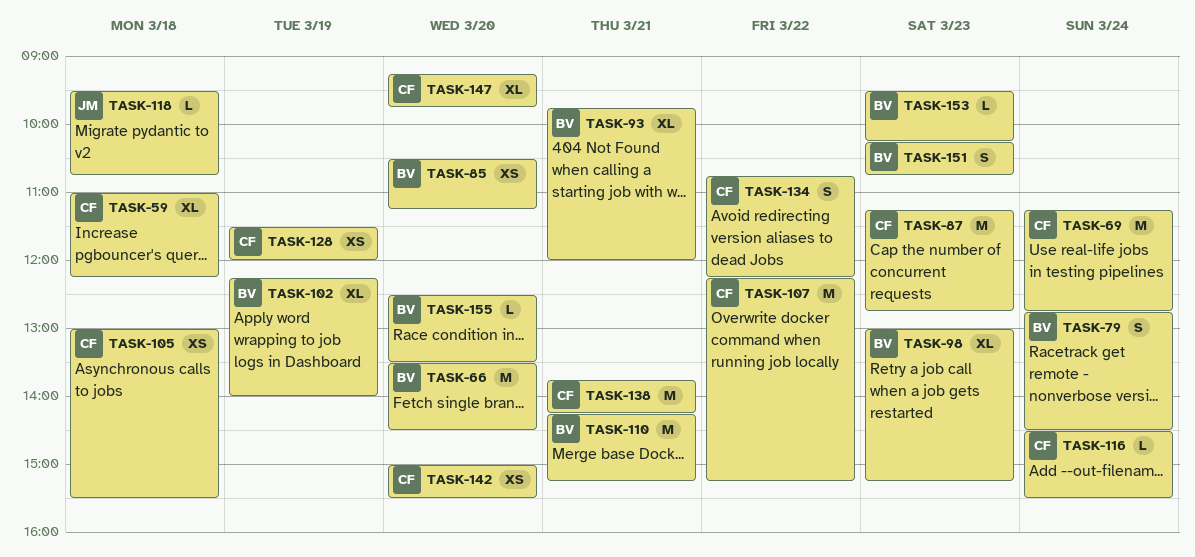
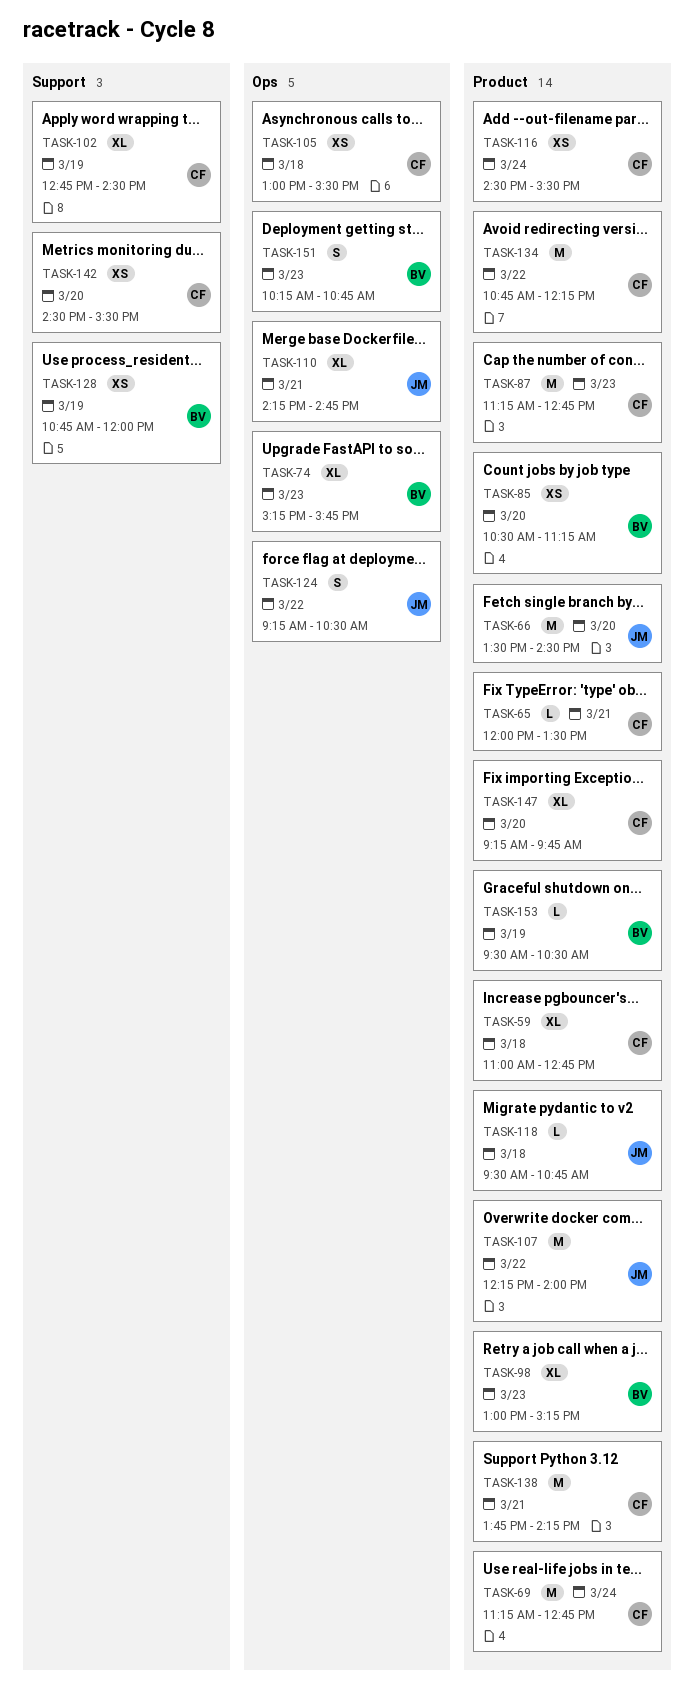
TASK-59, ends: 12:15 -> 12:45
TASK-65: none -> present
TASK-66, owner: BV -> JM
TASK-74: none -> present
TASK-79: present -> none
TASK-93: present -> none
TASK-102, owner: BV -> CF
TASK-102, begins: 12:15 -> 12:45
TASK-102, ends: 14:00 -> 14:30
TASK-107, owner: CF -> JM
TASK-107, ends: 15:15 -> 14:00
TASK-110, owner: BV -> JM
TASK-110, estimate: M -> XL
TASK-110, ends: 15:15 -> 14:45
TASK-116, estimate: L -> XS
TASK-124: none -> present
TASK-128, owner: CF -> BV
TASK-128, begins: 11:30 -> 10:45
TASK-134, estimate: S -> M
TASK-142, begins: 15:00 -> 14:30
TASK-153, day: Mar 23 -> Mar 19
TASK-153, ends: 10:15 -> 10:30
TASK-155: present -> none

